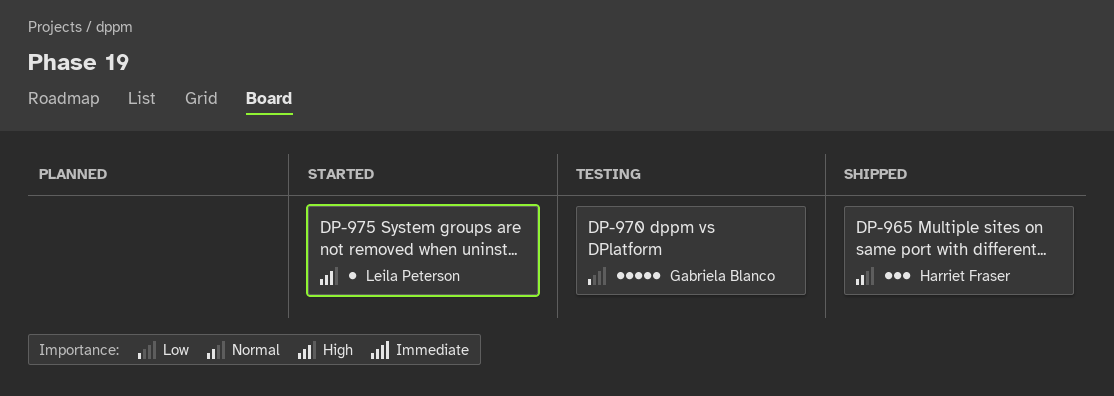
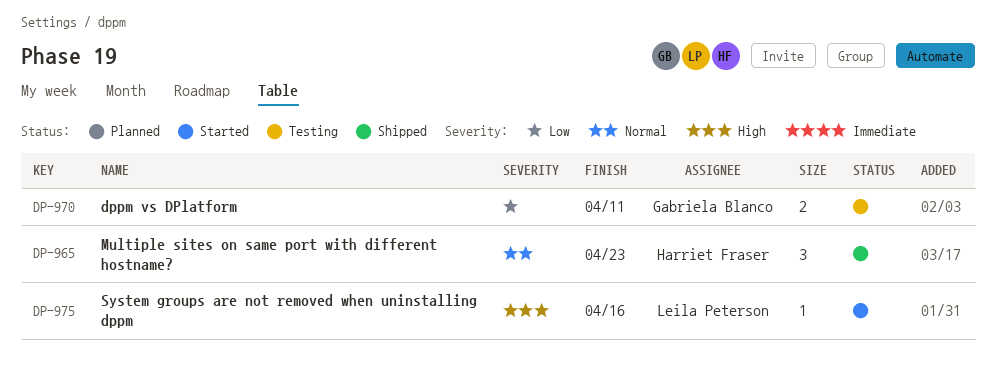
DP-970, estimate: 5 -> 2

